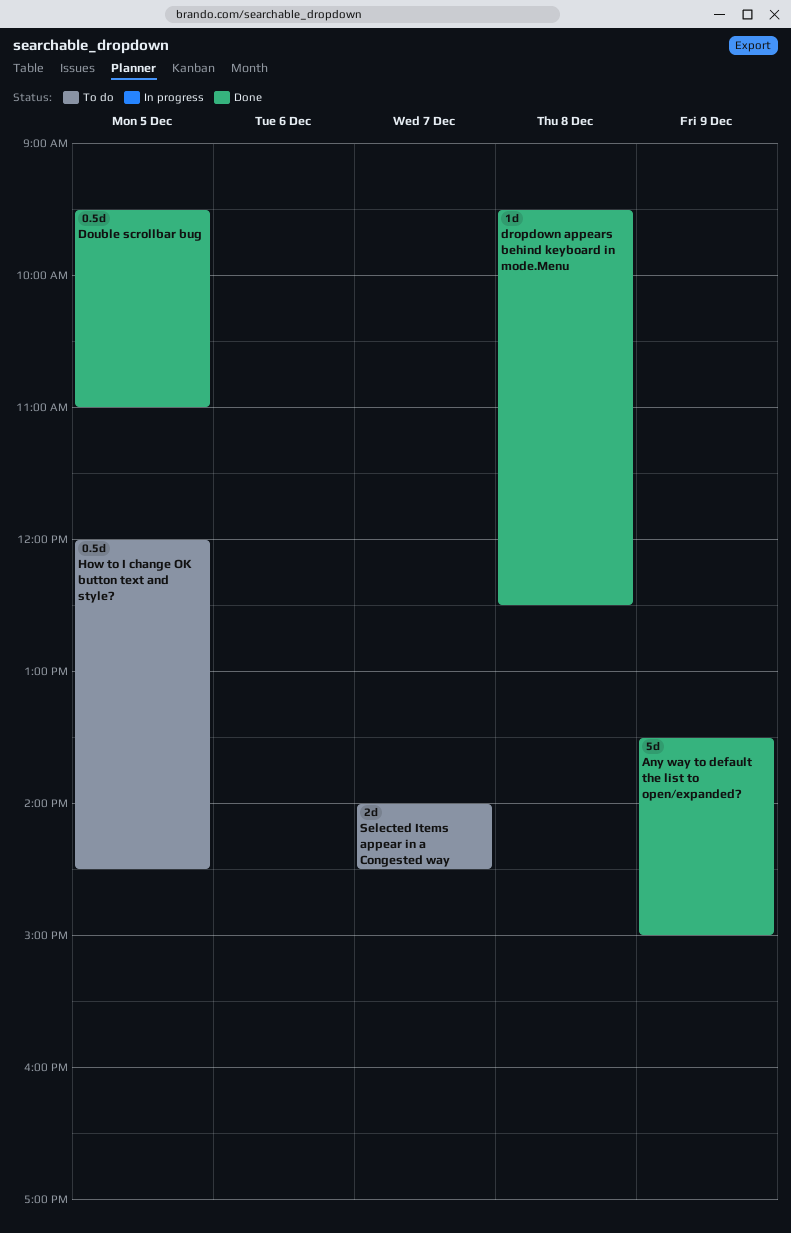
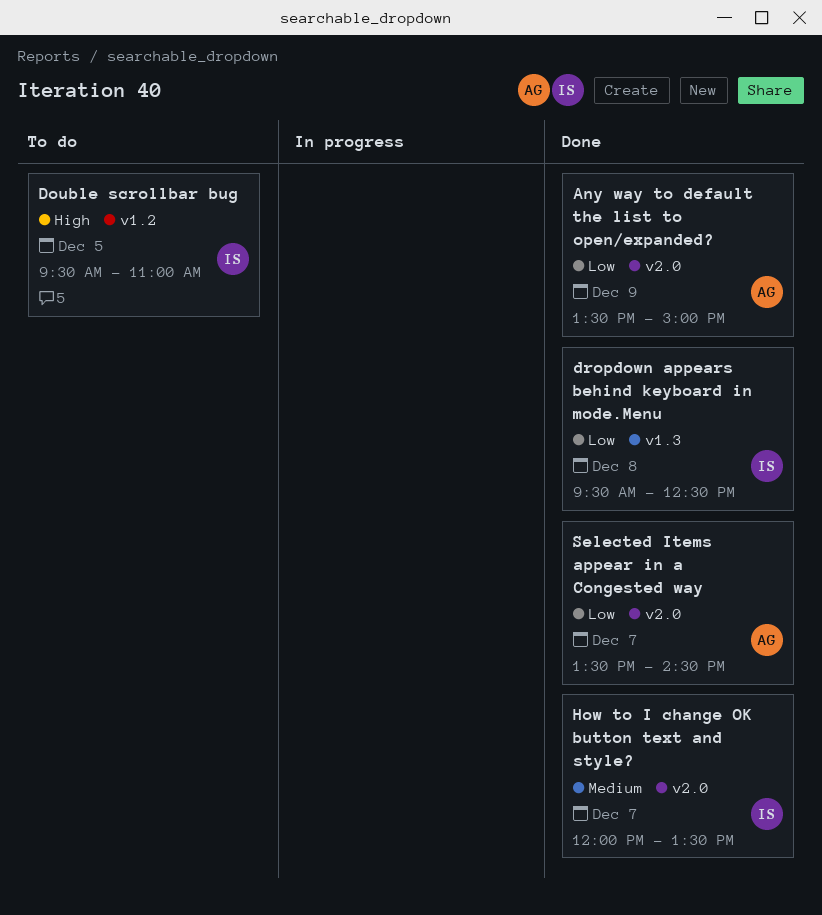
Double scrollbar bug, status: Done -> To do
How to I change OK button text and style?, status: To do -> Done
How to I change OK button text and style?, day: Dec 5 -> Dec 7
How to I change OK button text and style?, ends: 14:30 -> 13:30
Selected Items appear in a Congested way, status: To do -> Done
Selected Items appear in a Congested way, begins: 14:00 -> 13:30

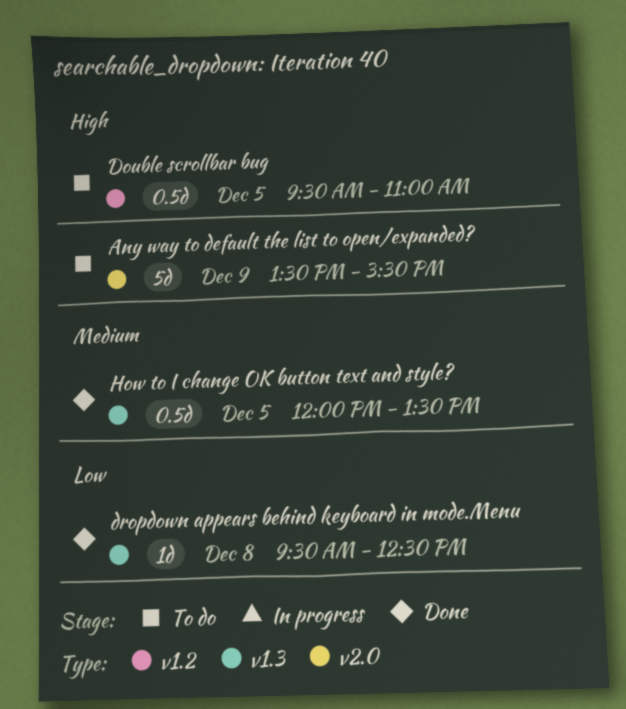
Any way to default the list to open/expanded?, status: Done -> To do
Any way to default the list to open/expanded?, priority: Low -> High
Any way to default the list to open/expanded?, ends: 15:00 -> 15:30
How to I change OK button text and style?, label: v2.0 -> v1.3
How to I change OK button text and style?, day: Dec 7 -> Dec 5
Selected Items appear in a Congested way: present -> none

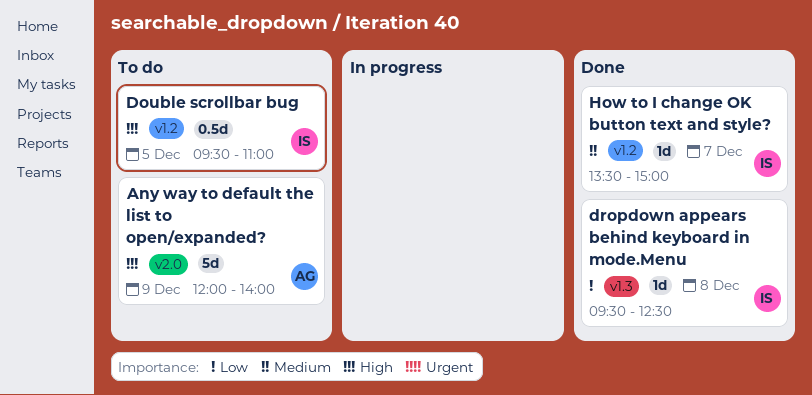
Any way to default the list to open/expanded?, begins: 13:30 -> 12:00
Any way to default the list to open/expanded?, ends: 15:30 -> 14:00
How to I change OK button text and style?, label: v1.3 -> v1.2
How to I change OK button text and style?, estimate: 0.5d -> 1d
How to I change OK button text and style?, day: Dec 5 -> Dec 7
How to I change OK button text and style?, begins: 12:00 -> 13:30
How to I change OK button text and style?, ends: 13:30 -> 15:00

